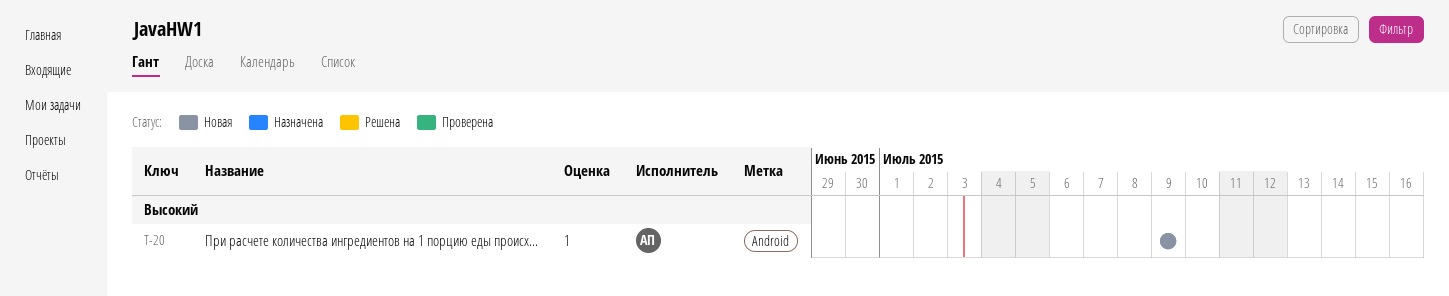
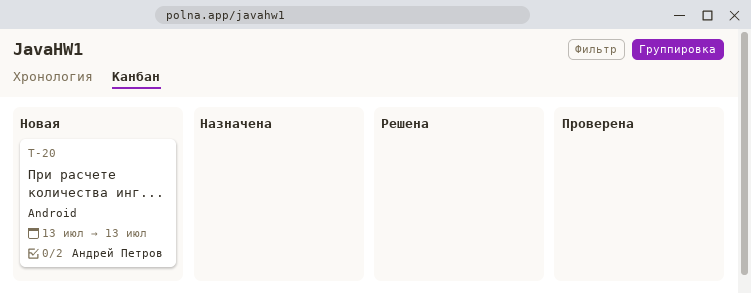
T-20, start: Jul 9 -> Jul 13
T-20, due: Jul 9 -> Jul 13

